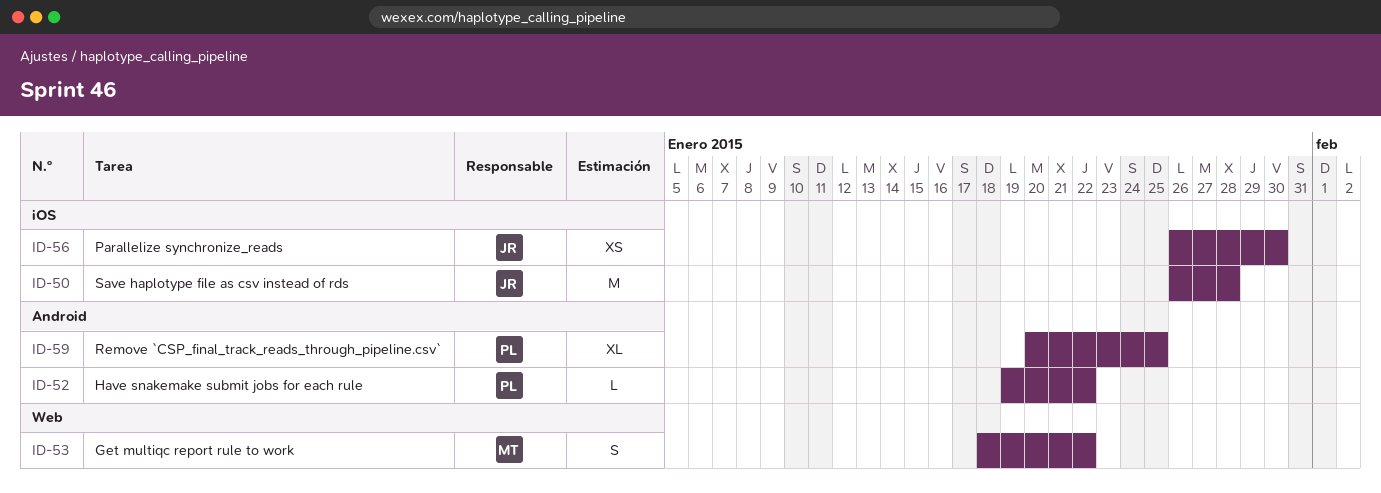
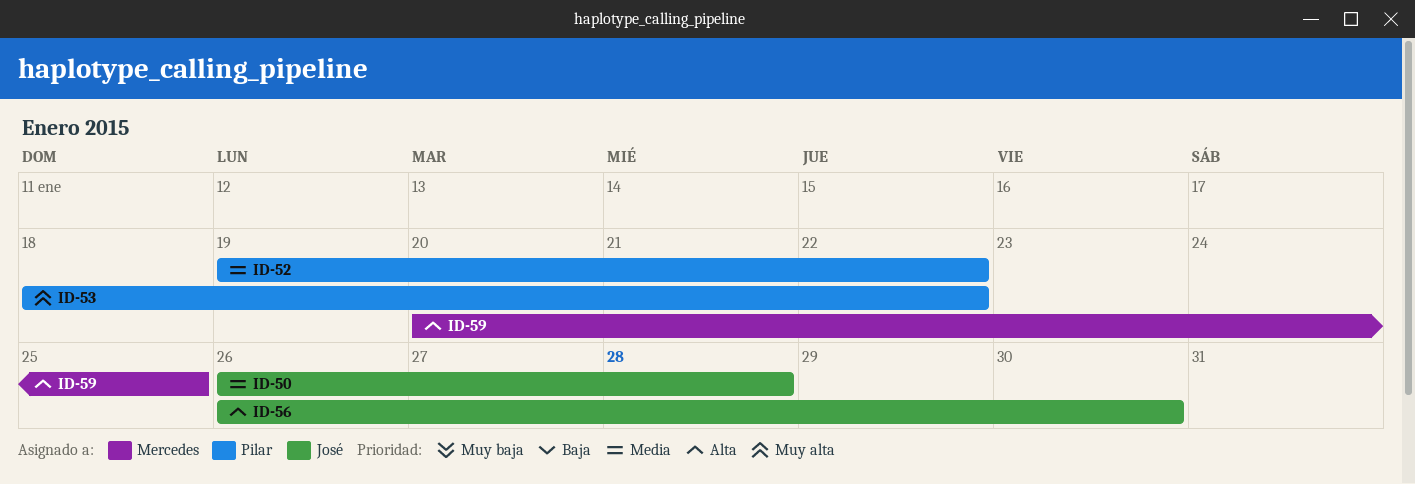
ID-53, owner: Mercedes -> Pilar
ID-59, owner: Pilar -> Mercedes

